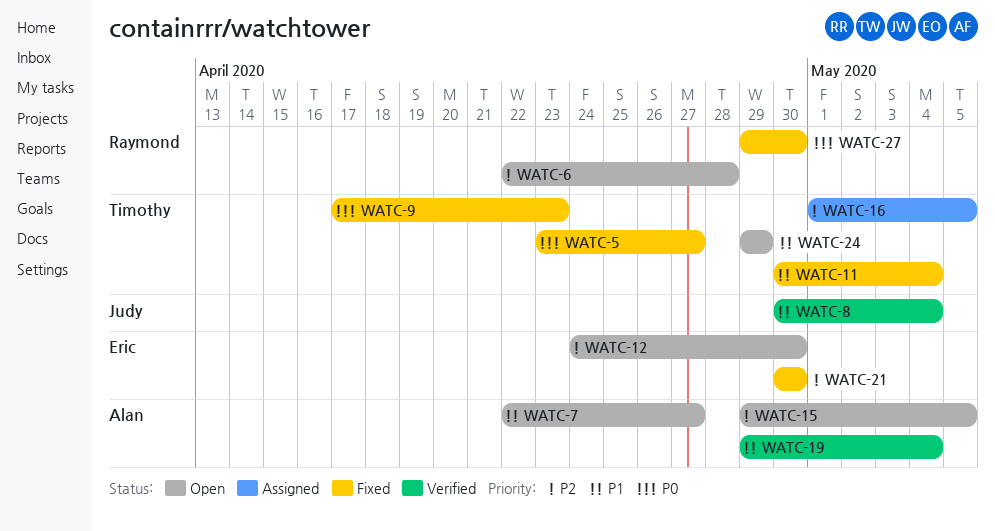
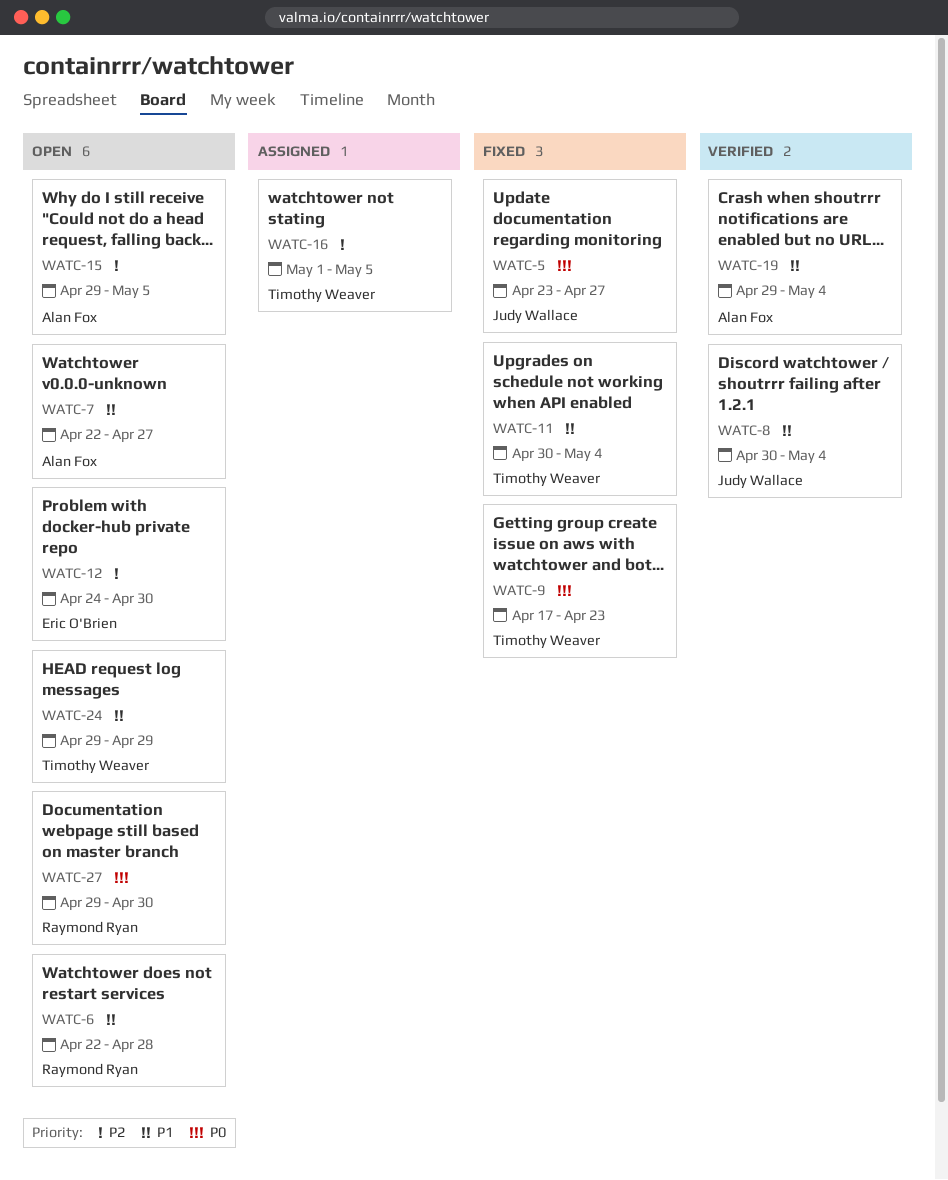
WATC-5, owner: Timothy Weaver -> Judy Wallace
WATC-6, priority: P2 -> P1
WATC-21: present -> none
WATC-27, status: Fixed -> Open

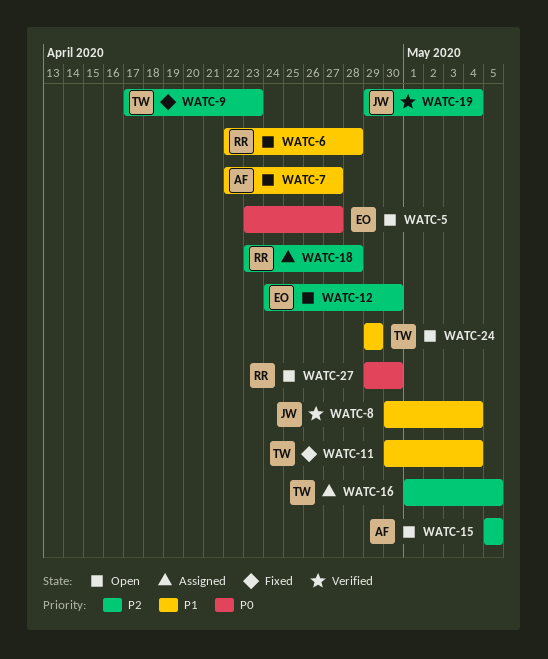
WATC-5, status: Fixed -> Open
WATC-5, owner: Judy Wallace -> Eric O'Brien
WATC-9, priority: P0 -> P2
WATC-15, start: Apr 29 -> May 5
WATC-18: none -> present
WATC-19, owner: Alan Fox -> Judy Wallace
WATC-19, priority: P1 -> P2

